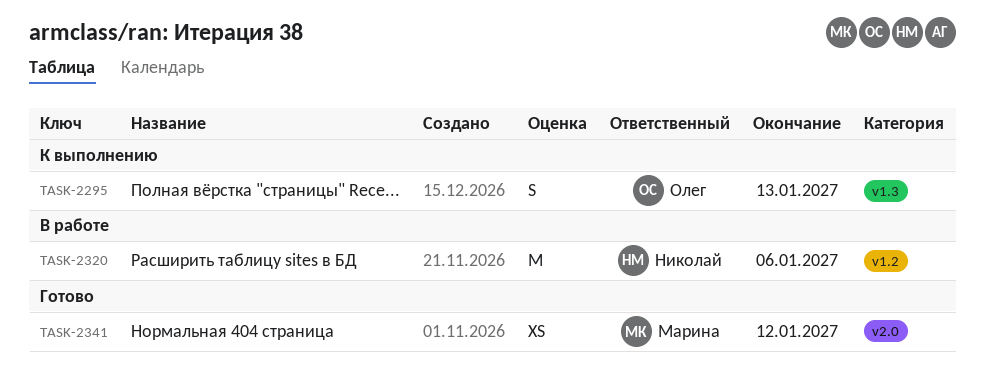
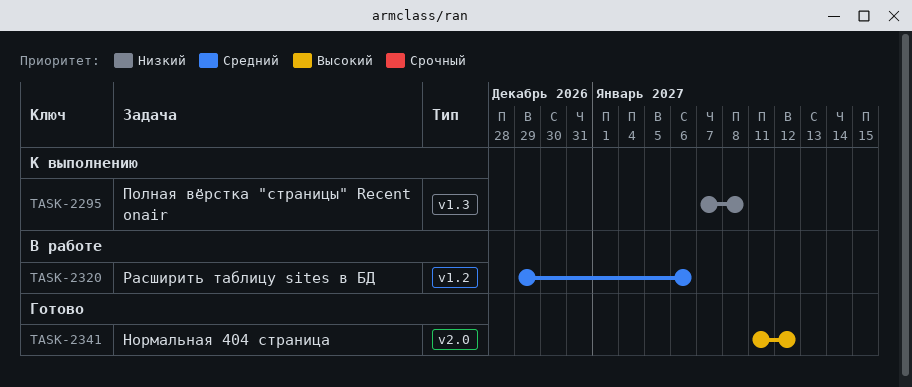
TASK-2295, due: Jan 13 -> Jan 8

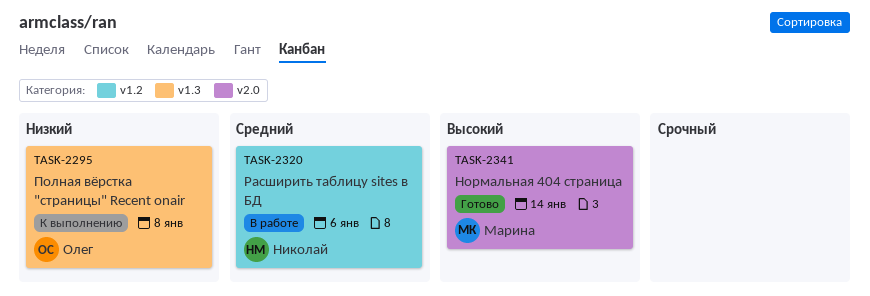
TASK-2341, due: Jan 12 -> Jan 14

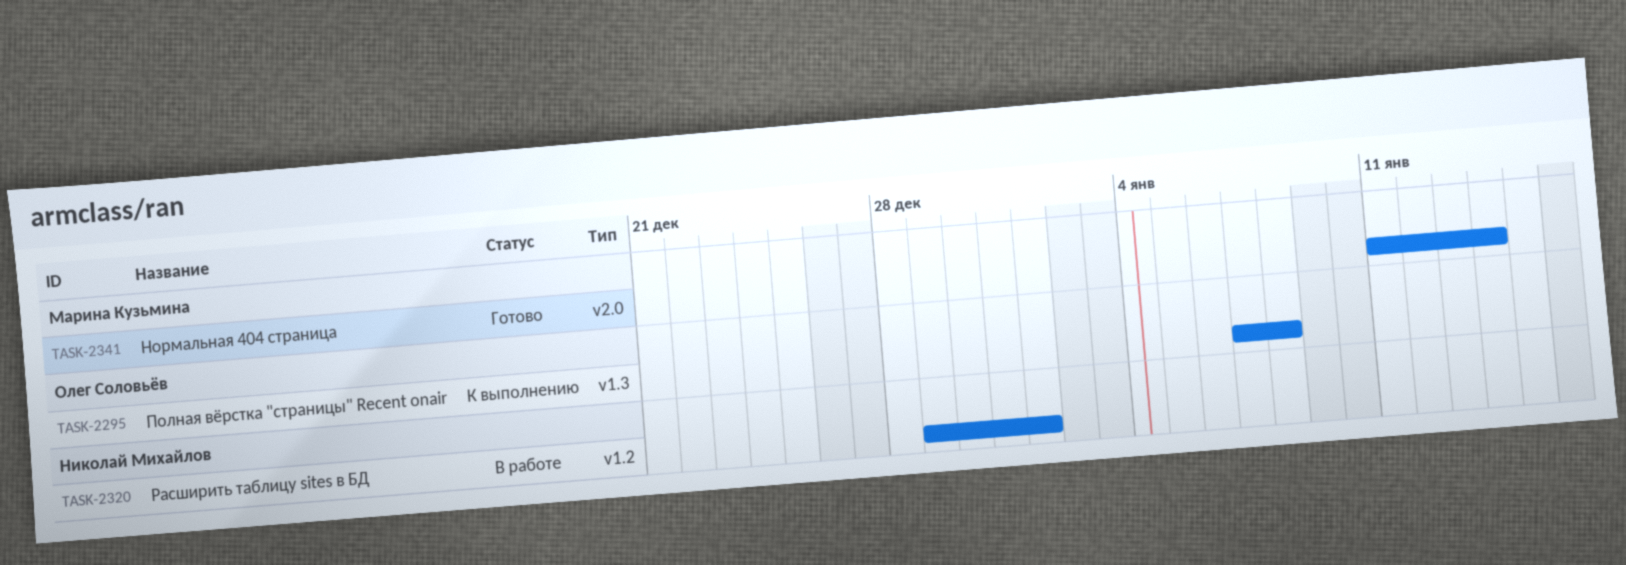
TASK-2320, due: Jan 6 -> Jan 1

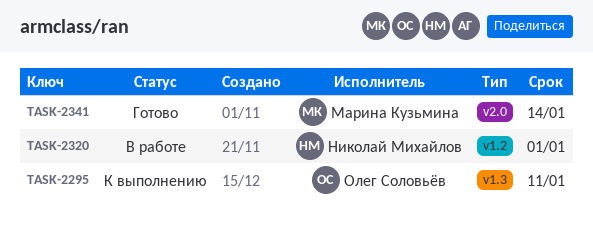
TASK-2295, due: Jan 8 -> Jan 11

